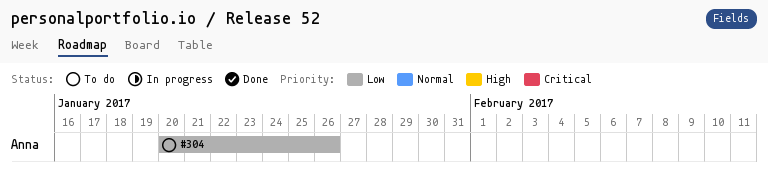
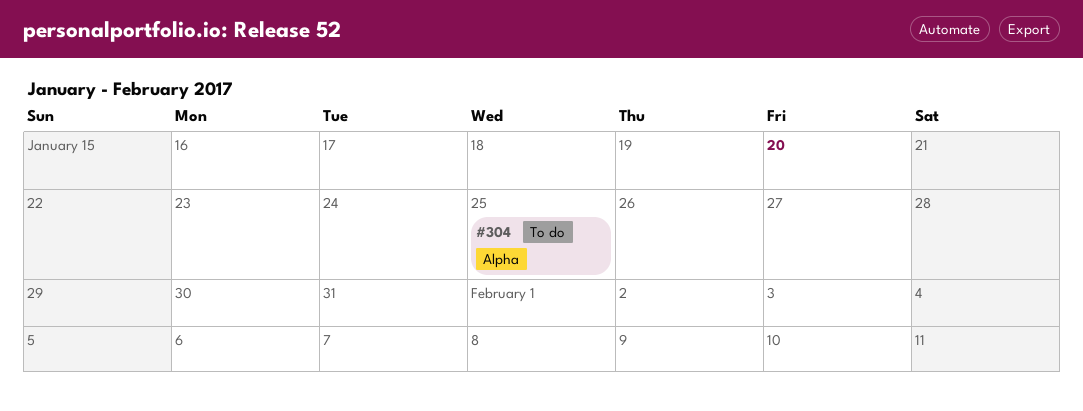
#304, due: Jan 26 -> Jan 25

